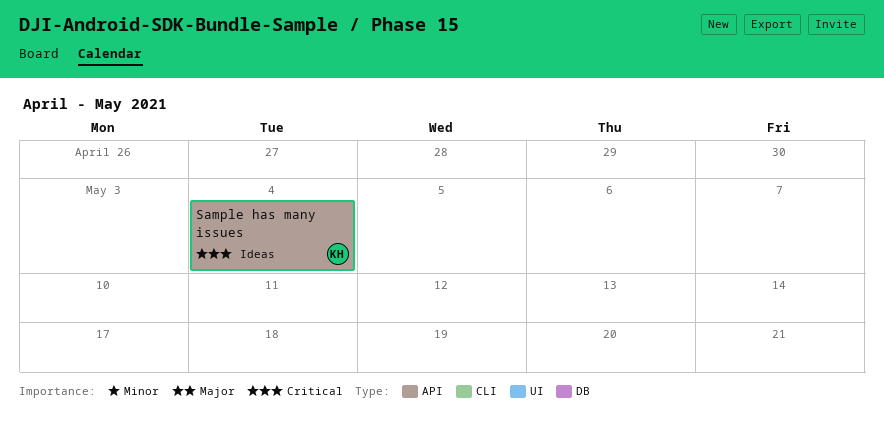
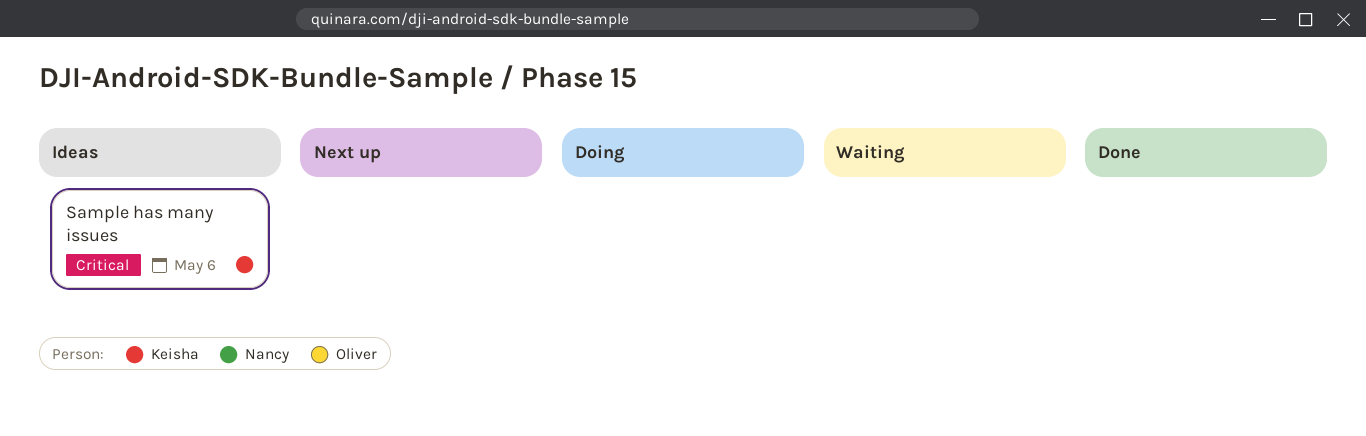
Sample has many issues, due: May 4 -> May 6

